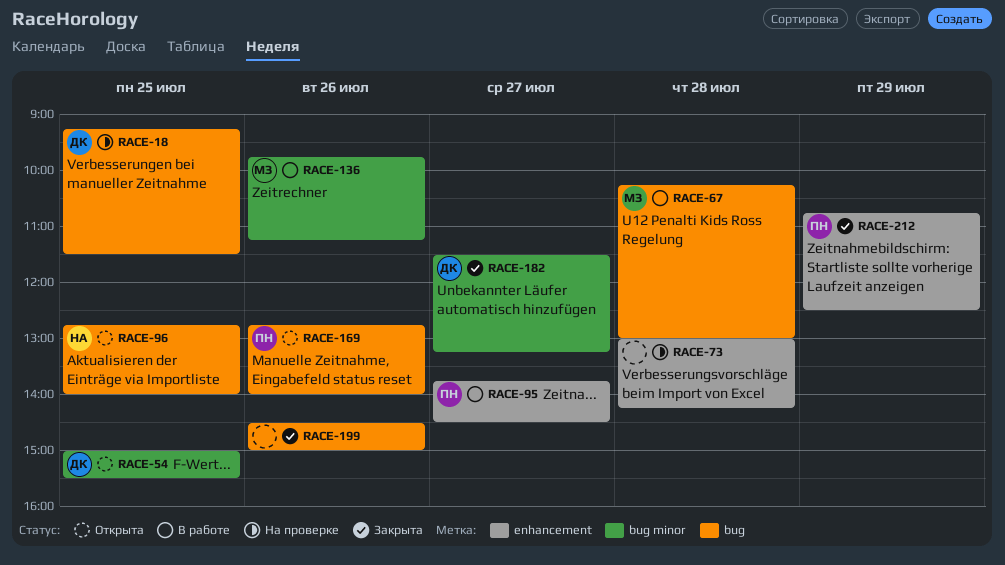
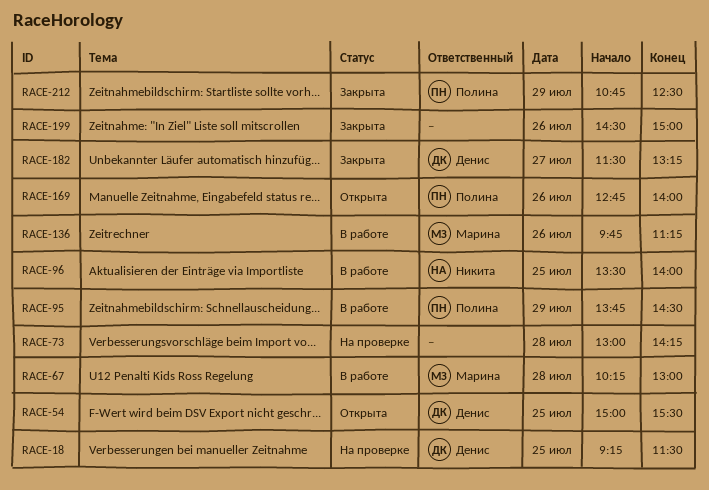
RACE-95, day: Jul 27 -> Jul 29
RACE-96, status: Открыта -> В работе
RACE-96, begins: 12:45 -> 13:30

